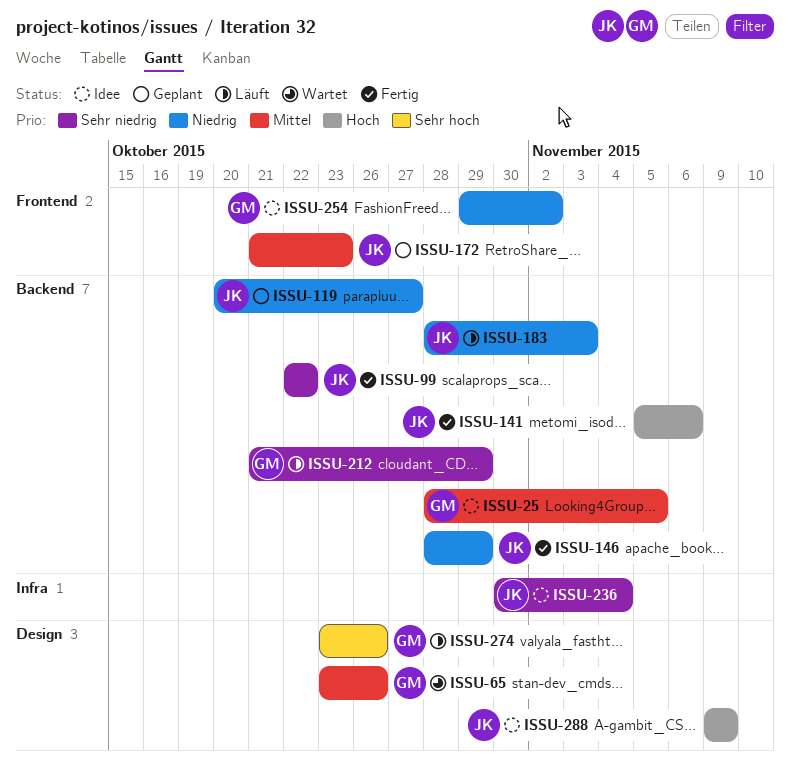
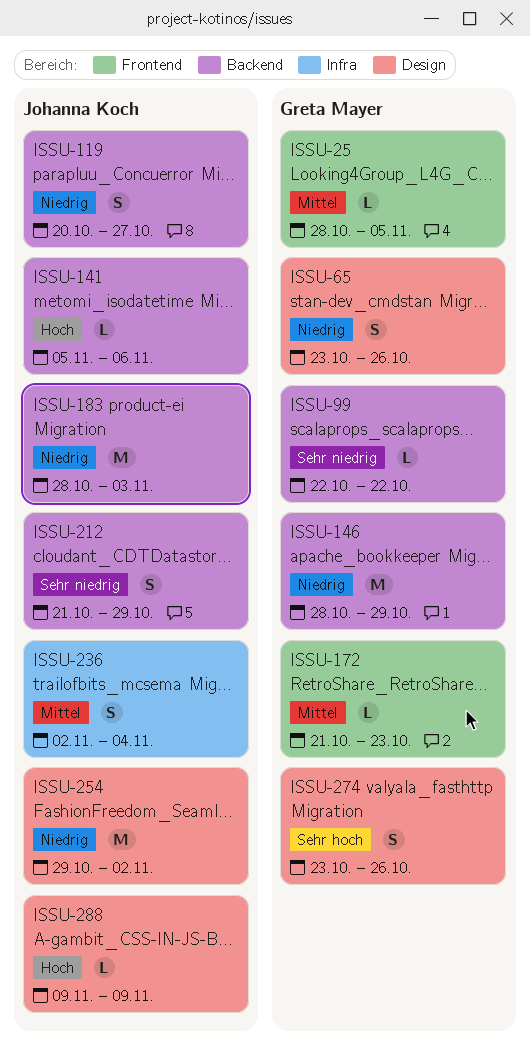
ISSU-25, label: Backend -> Frontend
ISSU-65, priority: Mittel -> Niedrig
ISSU-99, owner: Johanna Koch -> Greta Mayer
ISSU-146, owner: Johanna Koch -> Greta Mayer
ISSU-172, owner: Johanna Koch -> Greta Mayer
ISSU-212, owner: Greta Mayer -> Johanna Koch
ISSU-236, priority: Sehr niedrig -> Mittel
ISSU-236, start: Oct 30 -> Nov 2
ISSU-254, owner: Greta Mayer -> Johanna Koch
ISSU-254, label: Frontend -> Design

